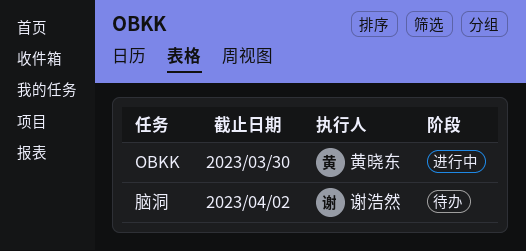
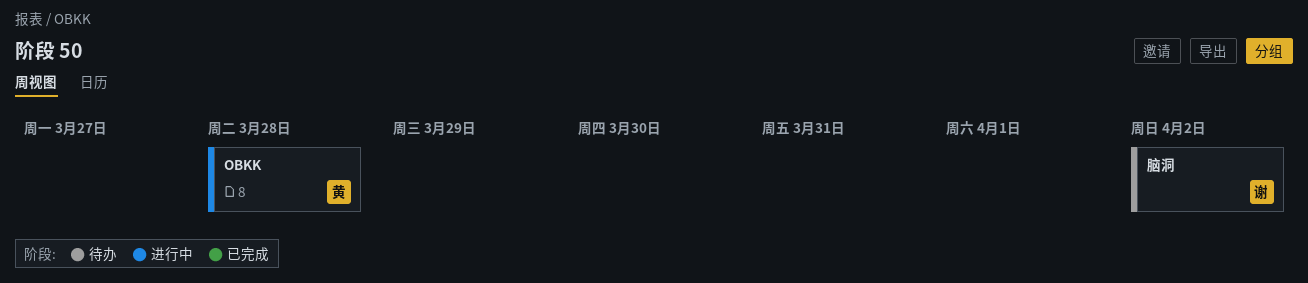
OBKK, due: Mar 30 -> Mar 28

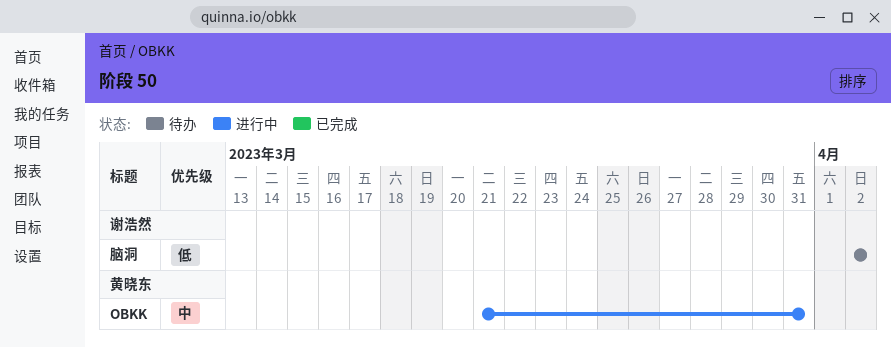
OBKK, due: Mar 28 -> Mar 31

